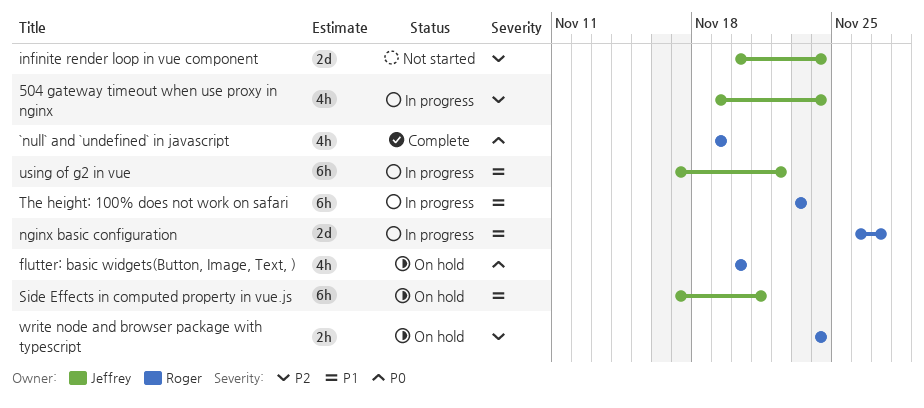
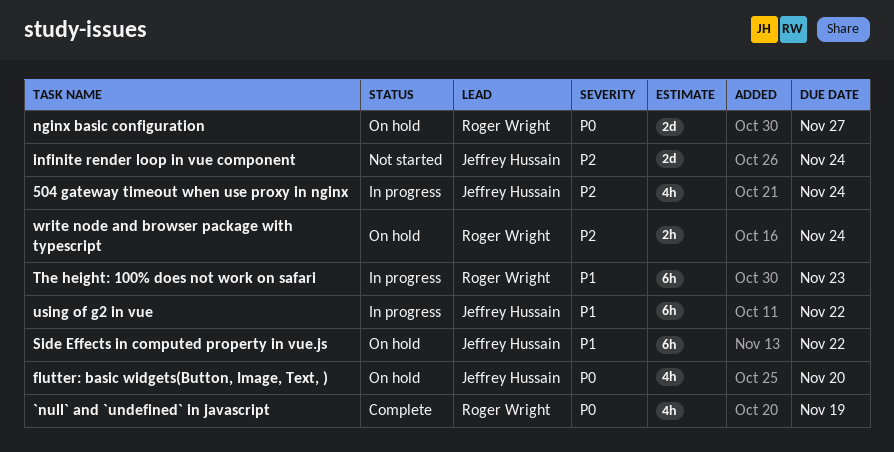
flutter: basic widgets(Button, Image, Text, ), owner: Roger Wright -> Jeffrey Hussain
nginx basic configuration, status: In progress -> On hold
nginx basic configuration, priority: P1 -> P0
Side Effects in computed property in vue.js, due: Nov 21 -> Nov 22

